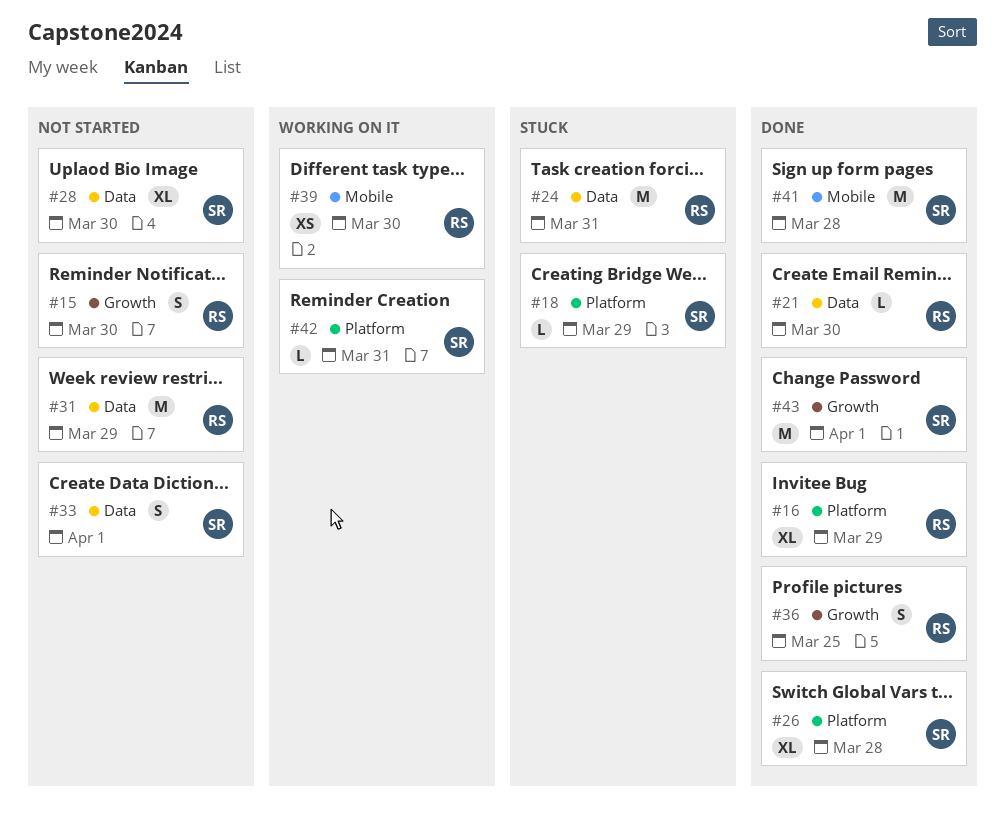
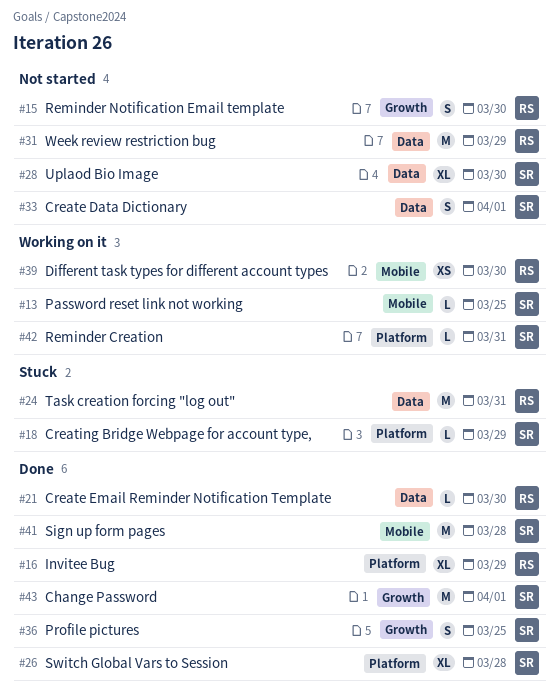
#13: none -> present
#36, owner: RS -> SR

